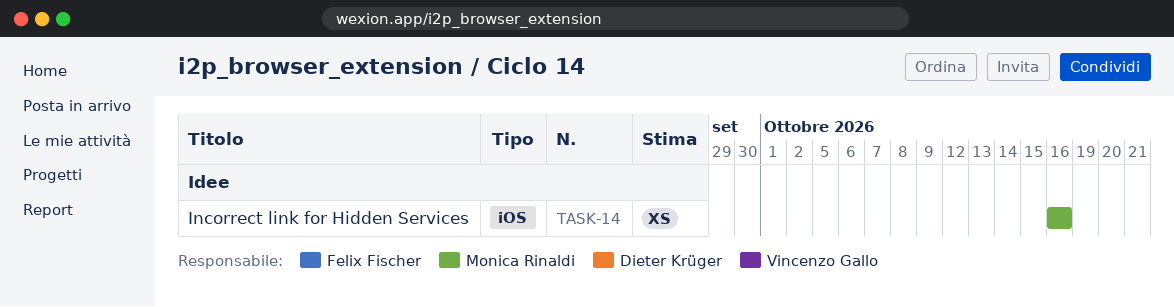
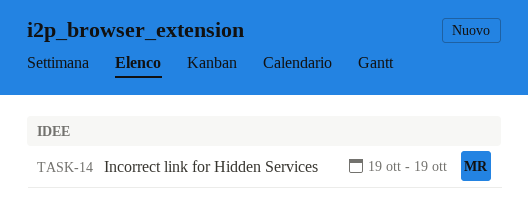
TASK-14, start: Oct 16 -> Oct 19
TASK-14, due: Oct 16 -> Oct 19

